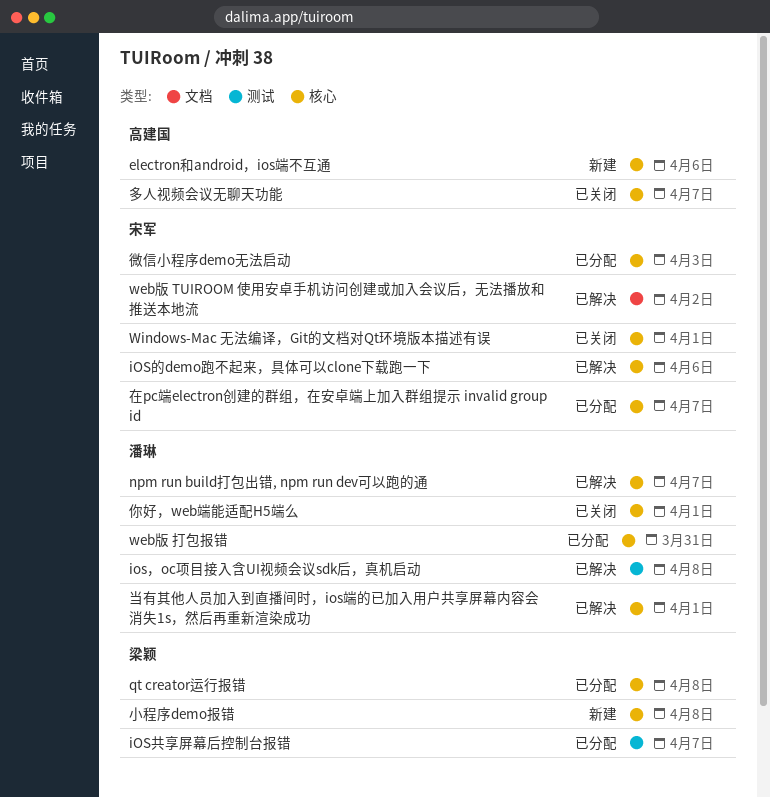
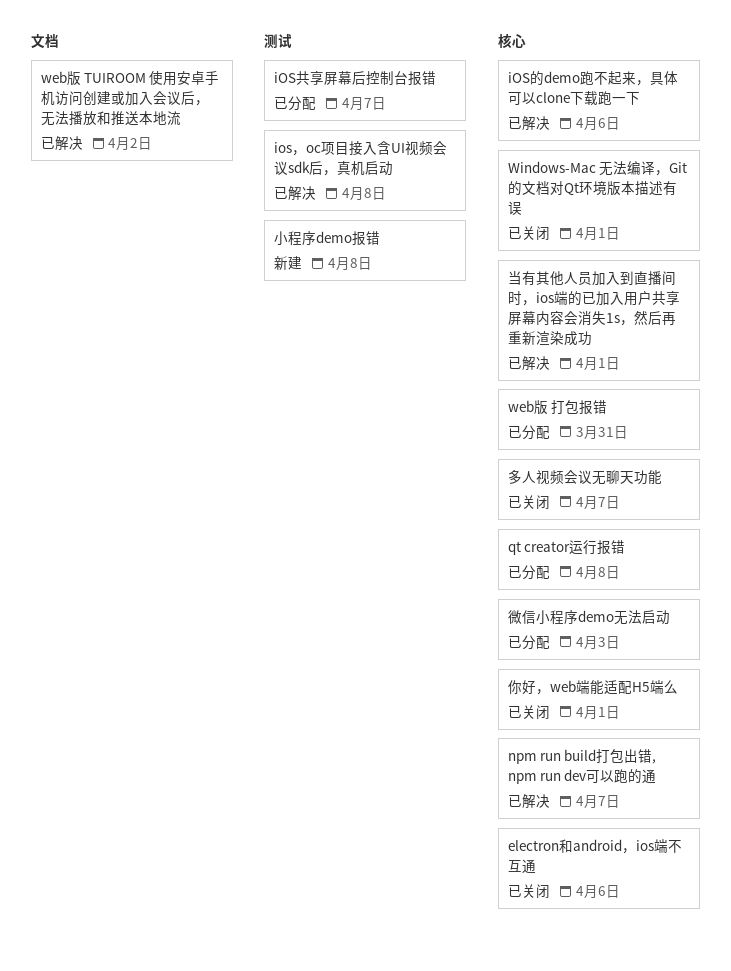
electron和android，ios端不互通, status: 新建 -> 已关闭
在pc端electron创建的群组，在安卓端上加入群组提示 invalid group id: present -> none
小程序demo报错, label: 核心 -> 测试

